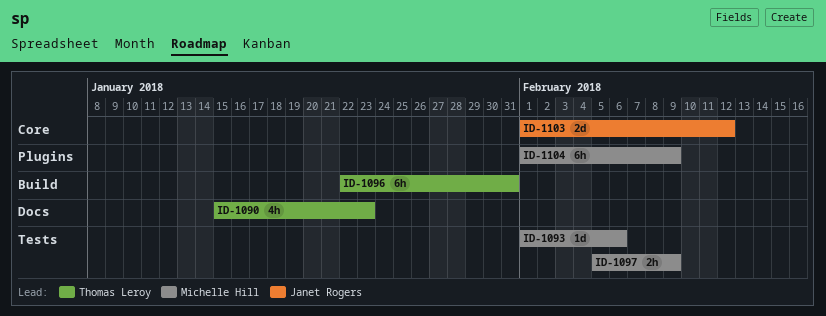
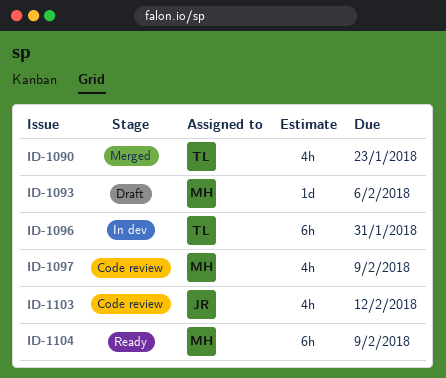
ID-1097, estimate: 2h -> 4h
ID-1103, estimate: 2d -> 4h

